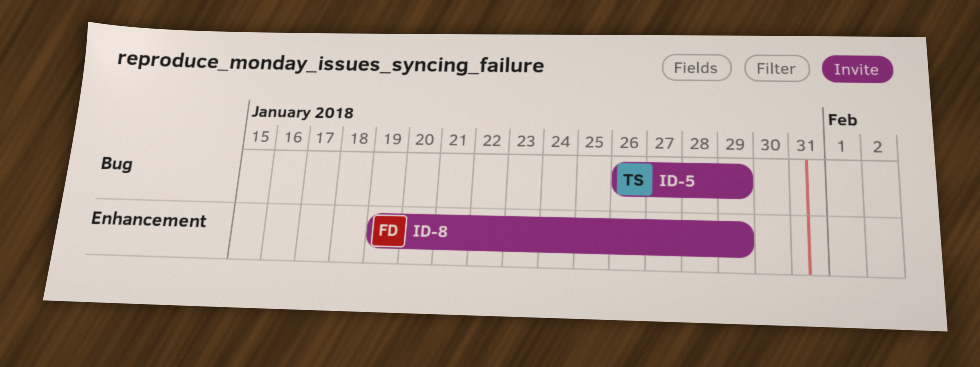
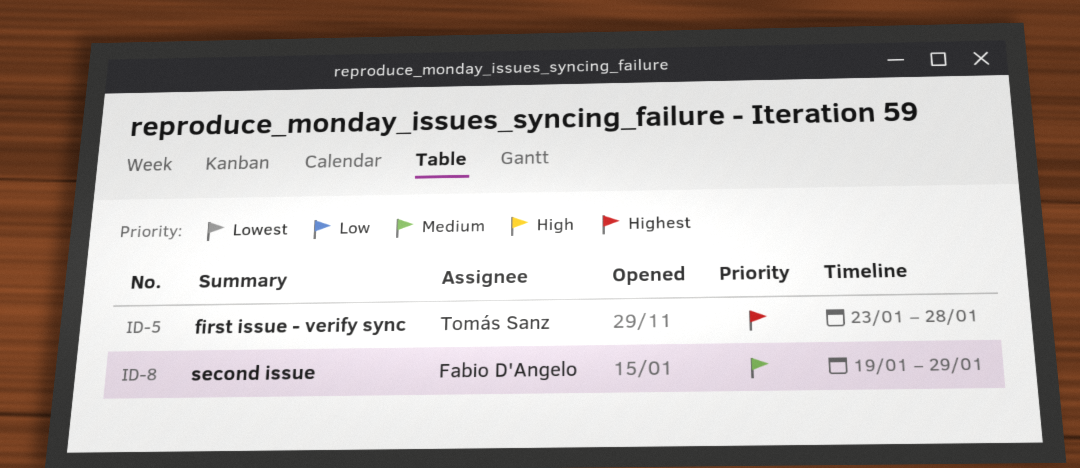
ID-5, start: Jan 26 -> Jan 23
ID-5, due: Jan 29 -> Jan 28

